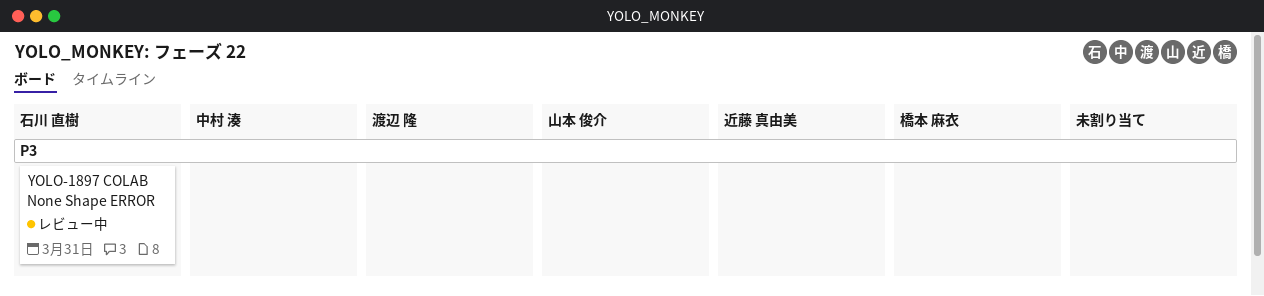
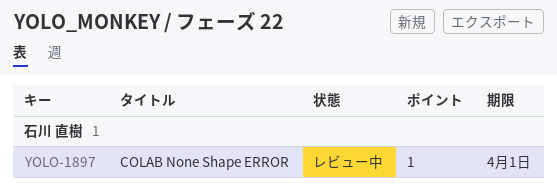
YOLO-1897, due: Mar 31 -> Apr 1

